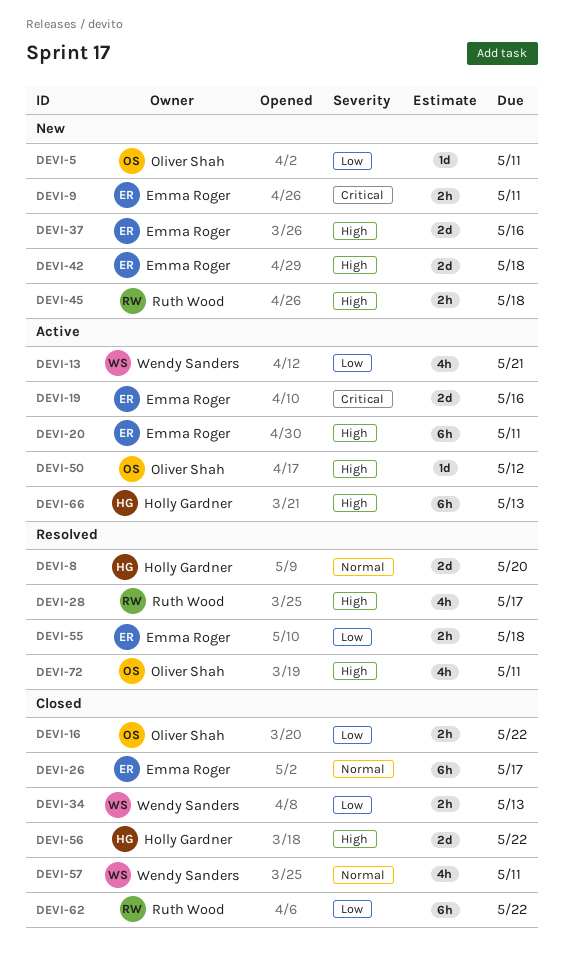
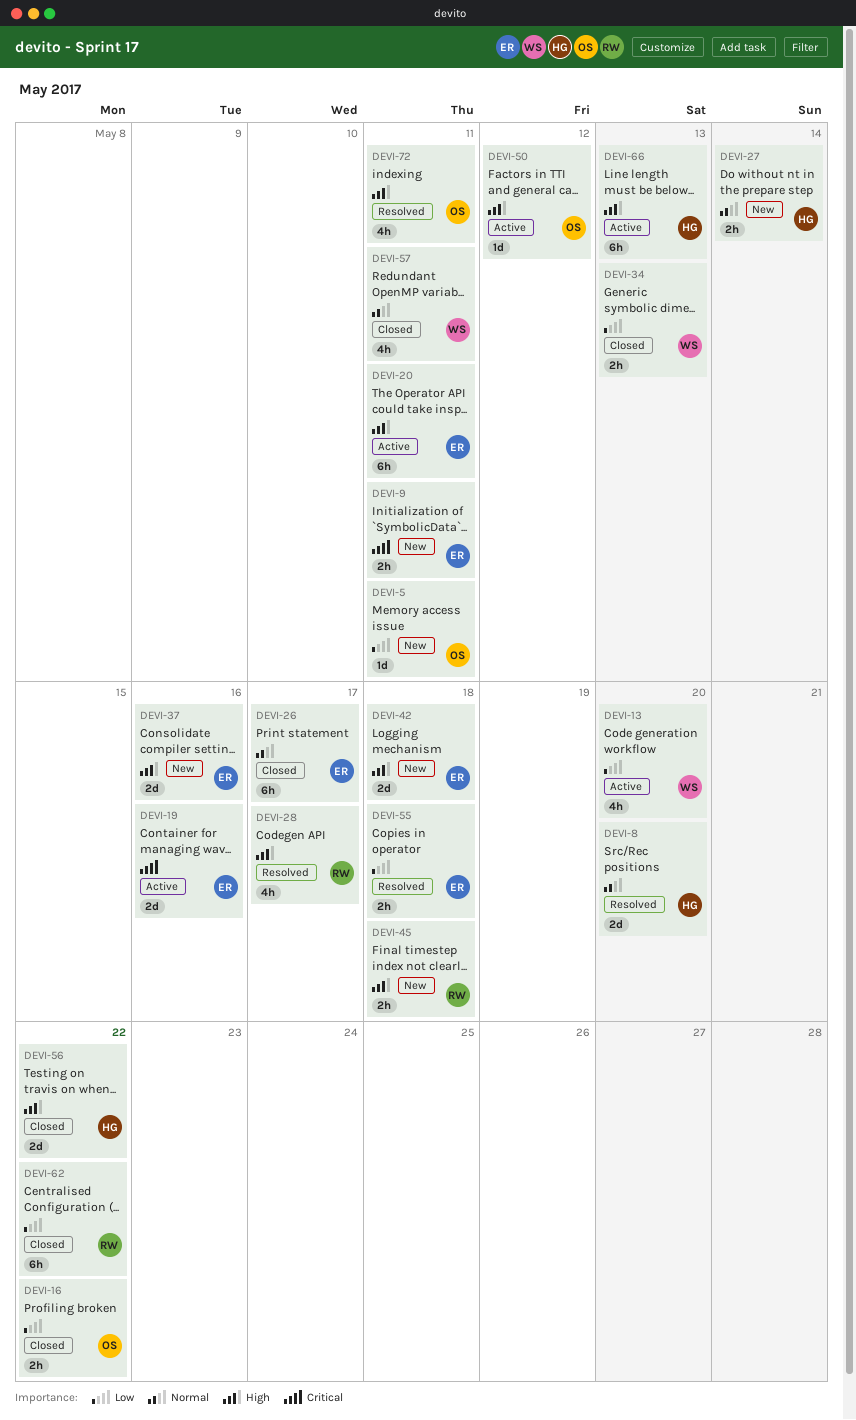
DEVI-13, due: May 21 -> May 20
DEVI-27: none -> present

